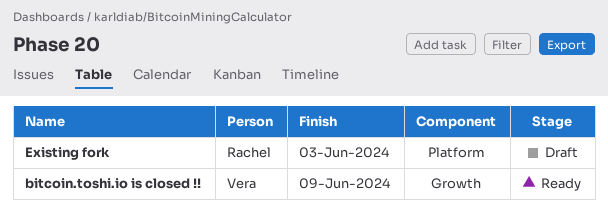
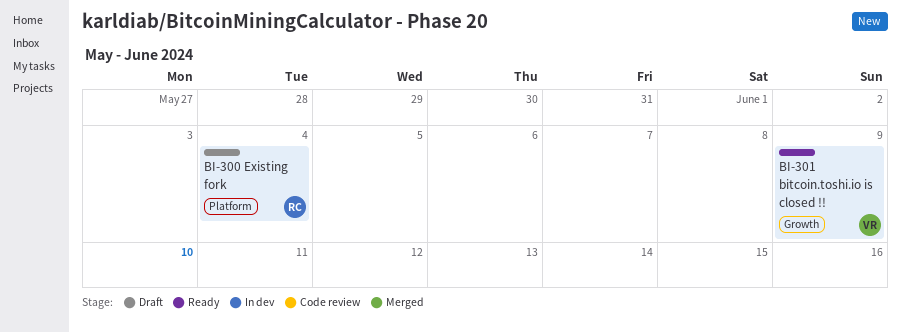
Existing fork, due: Jun 3 -> Jun 4

